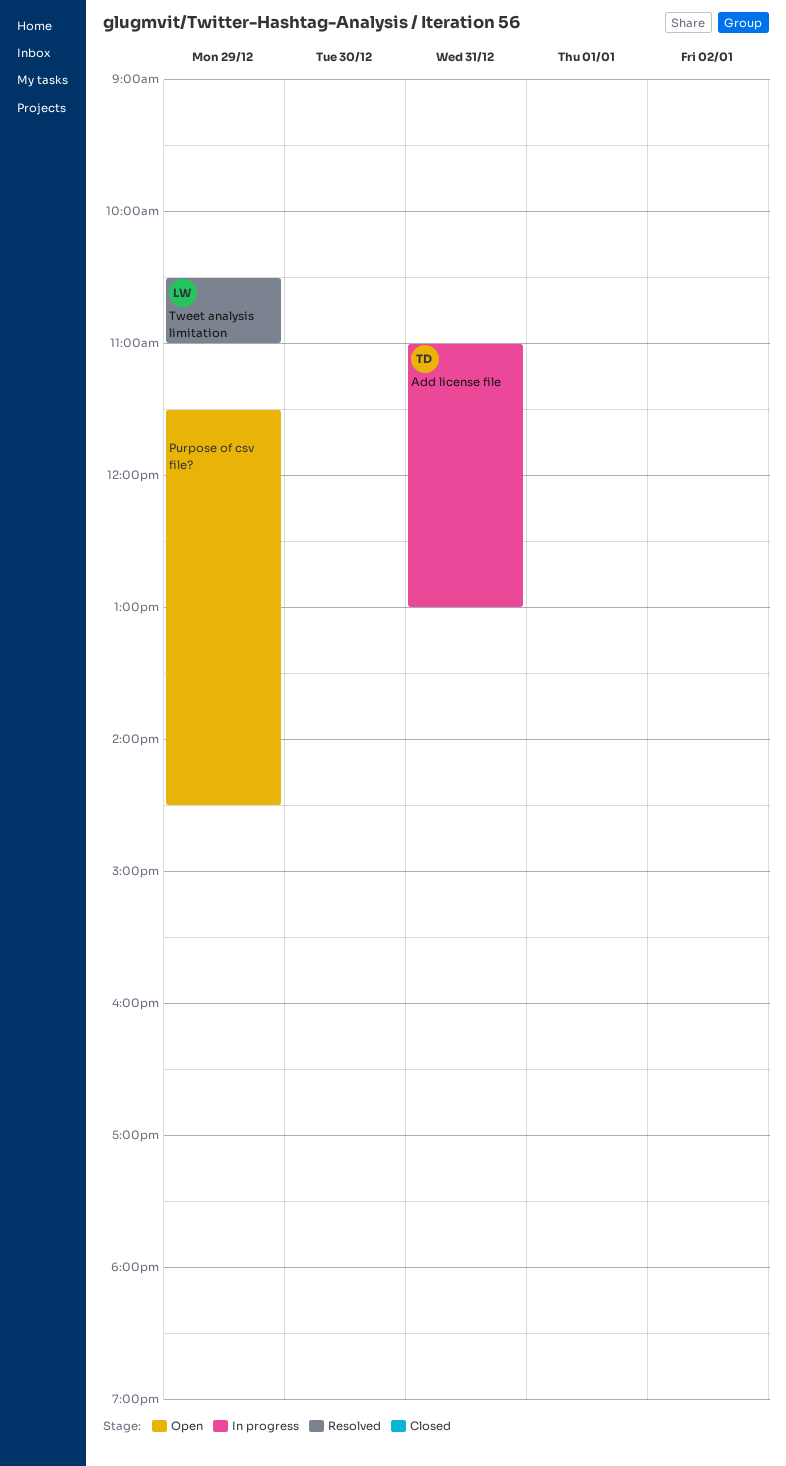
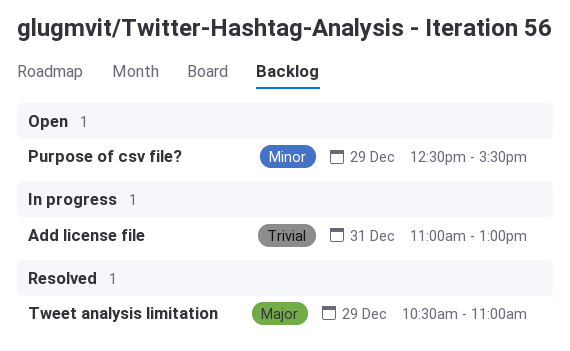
Purpose of csv file?, begins: 11:30 -> 12:30
Purpose of csv file?, ends: 14:30 -> 15:30

